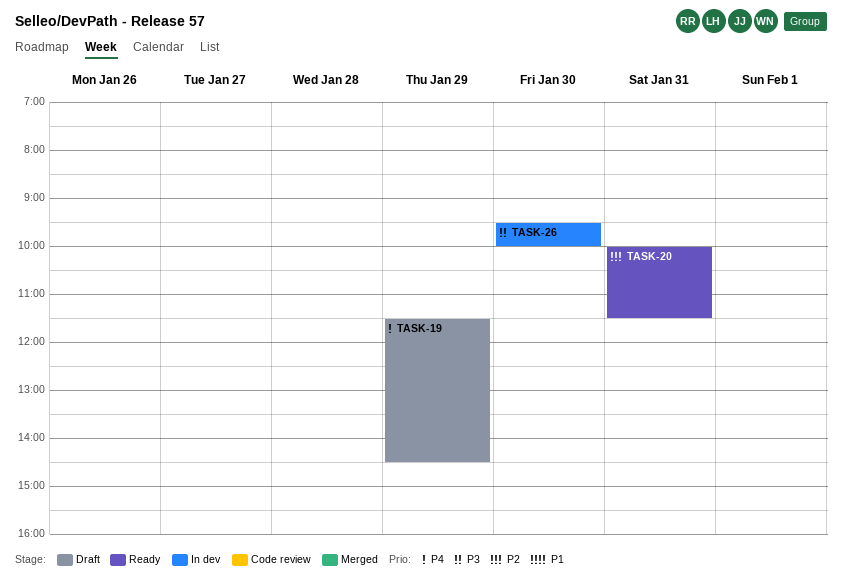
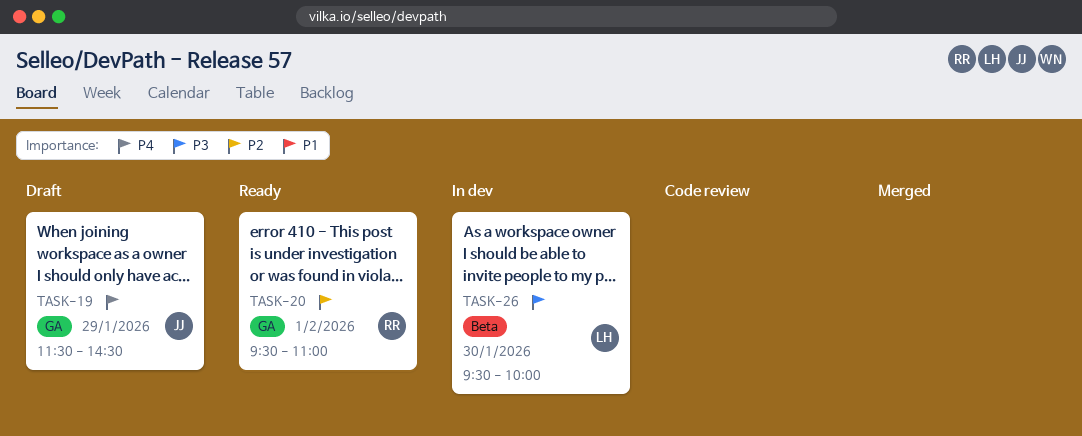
TASK-20, day: Jan 31 -> Feb 1
TASK-20, begins: 10:00 -> 09:30
TASK-20, ends: 11:30 -> 11:00

